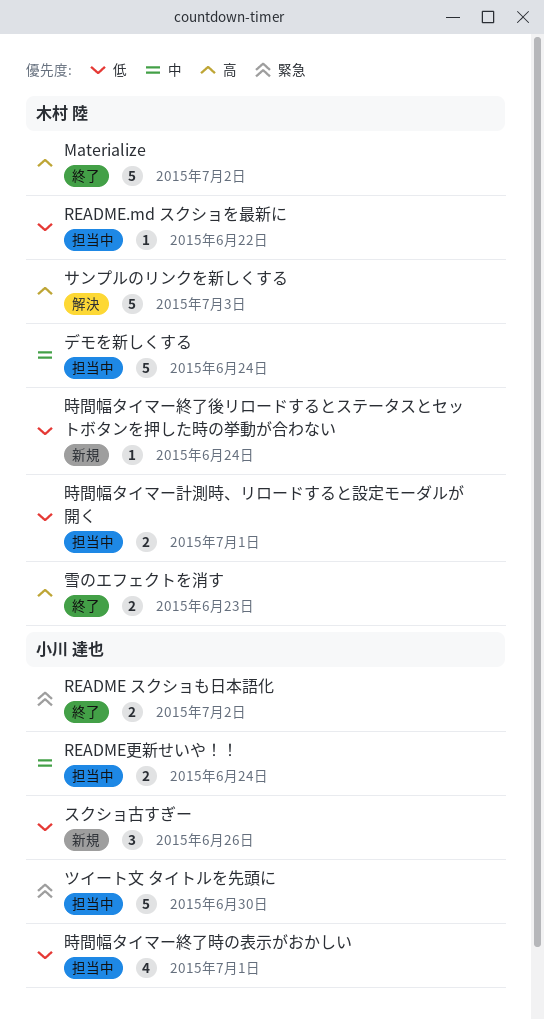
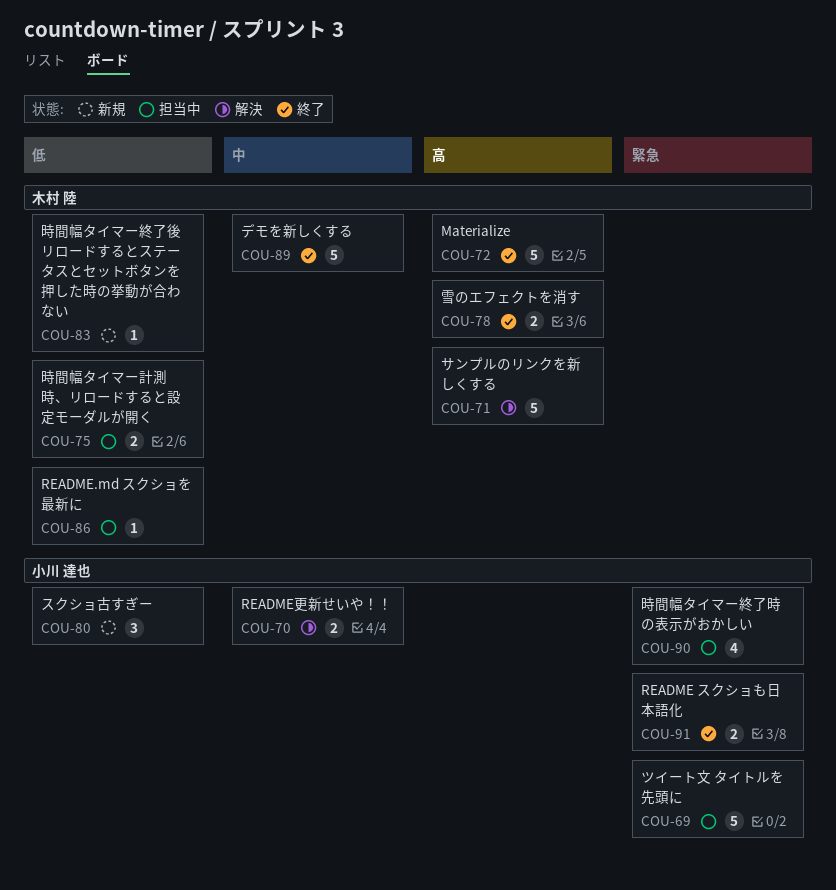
README更新せいや！！, status: 担当中 -> 解決
デモを新しくする, status: 担当中 -> 終了
時間幅タイマー終了時の表示がおかしい, priority: 低 -> 緊急

